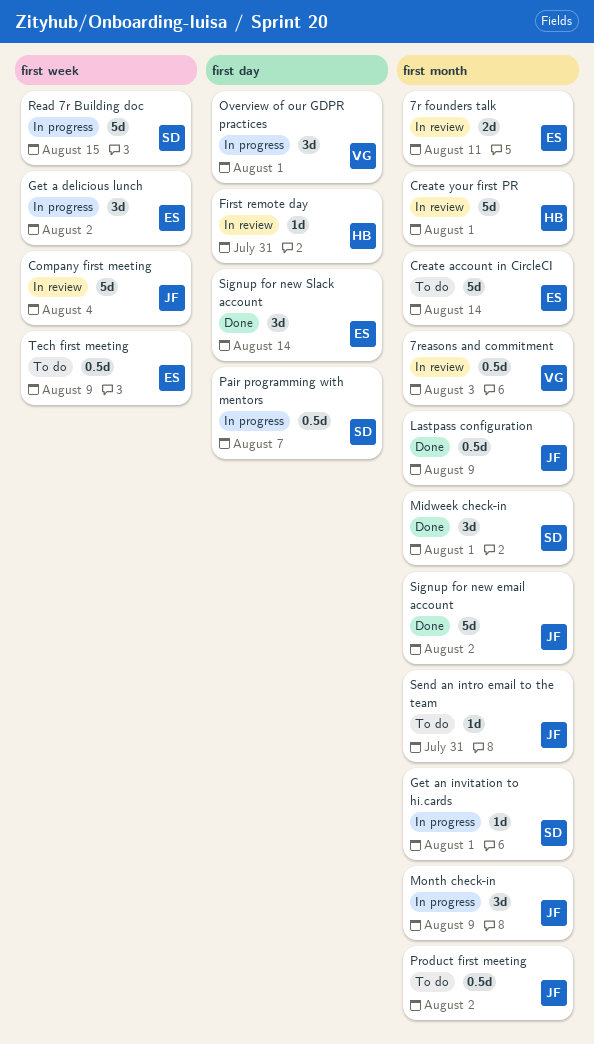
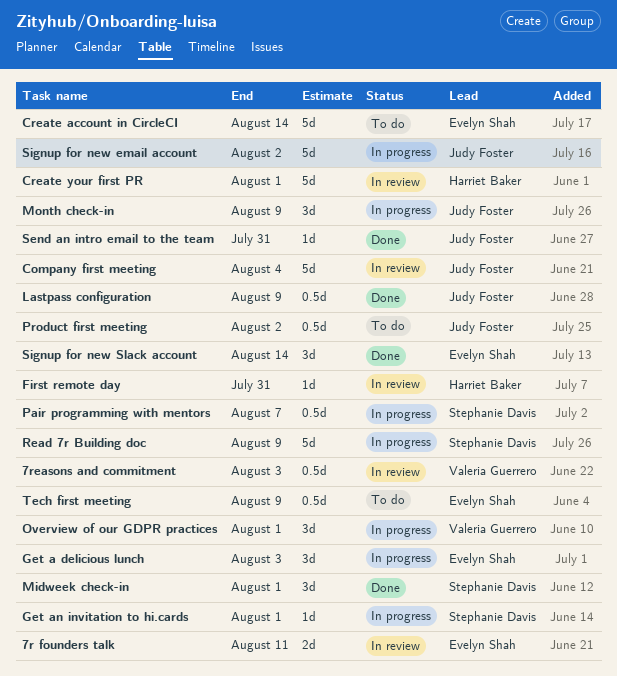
Get a delicious lunch, due: Aug 2 -> Aug 3
Read 7r Building doc, due: Aug 15 -> Aug 9
Send an intro email to the team, status: To do -> Done
Signup for new email account, status: Done -> In progress

